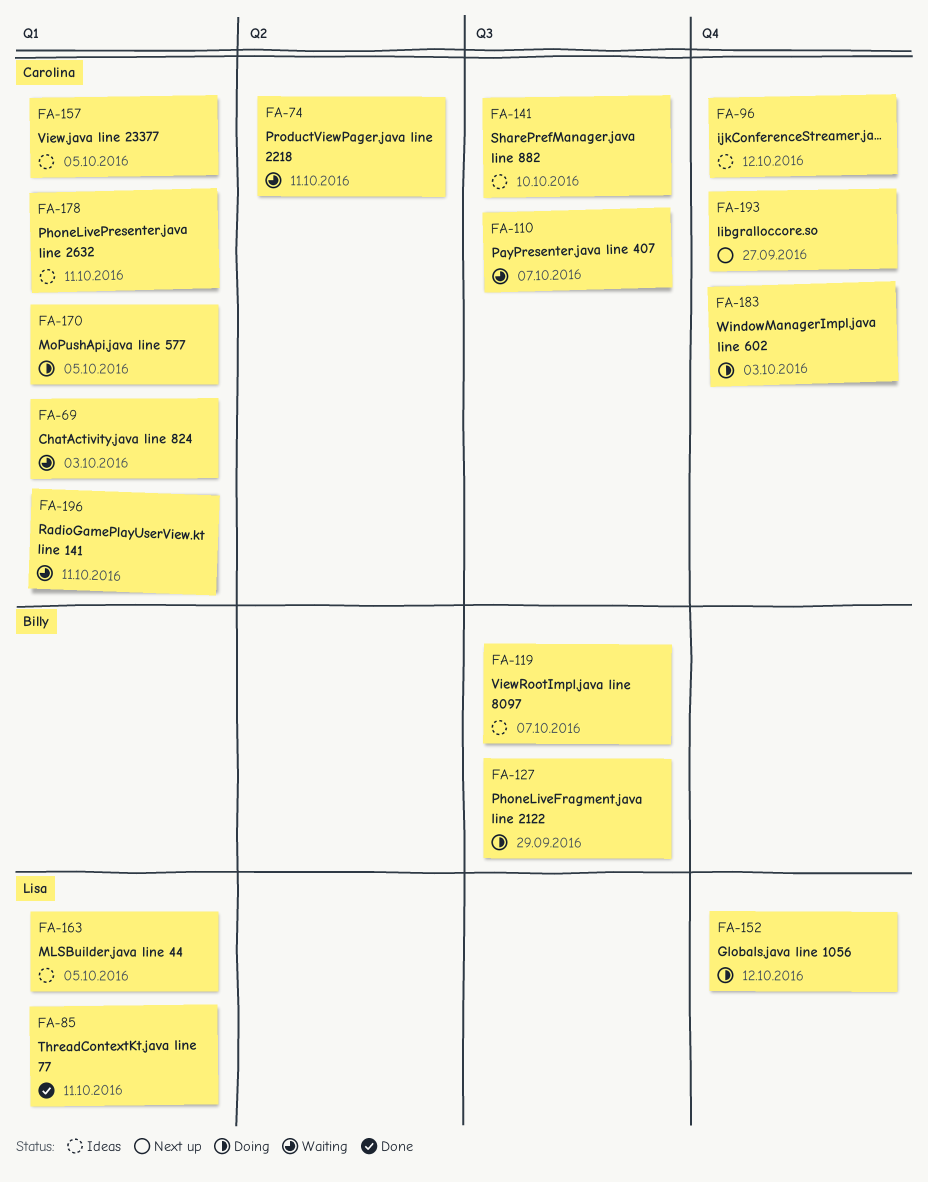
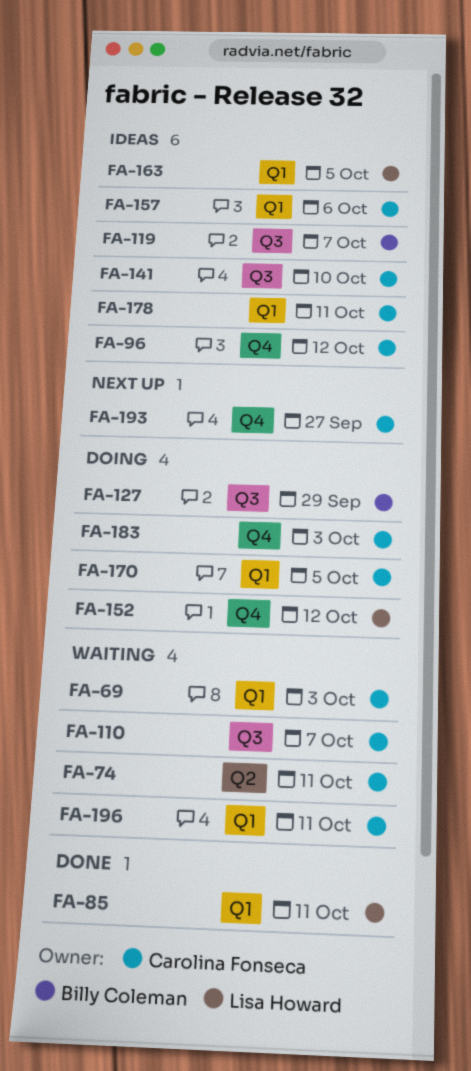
FA-157, due: Oct 5 -> Oct 6

